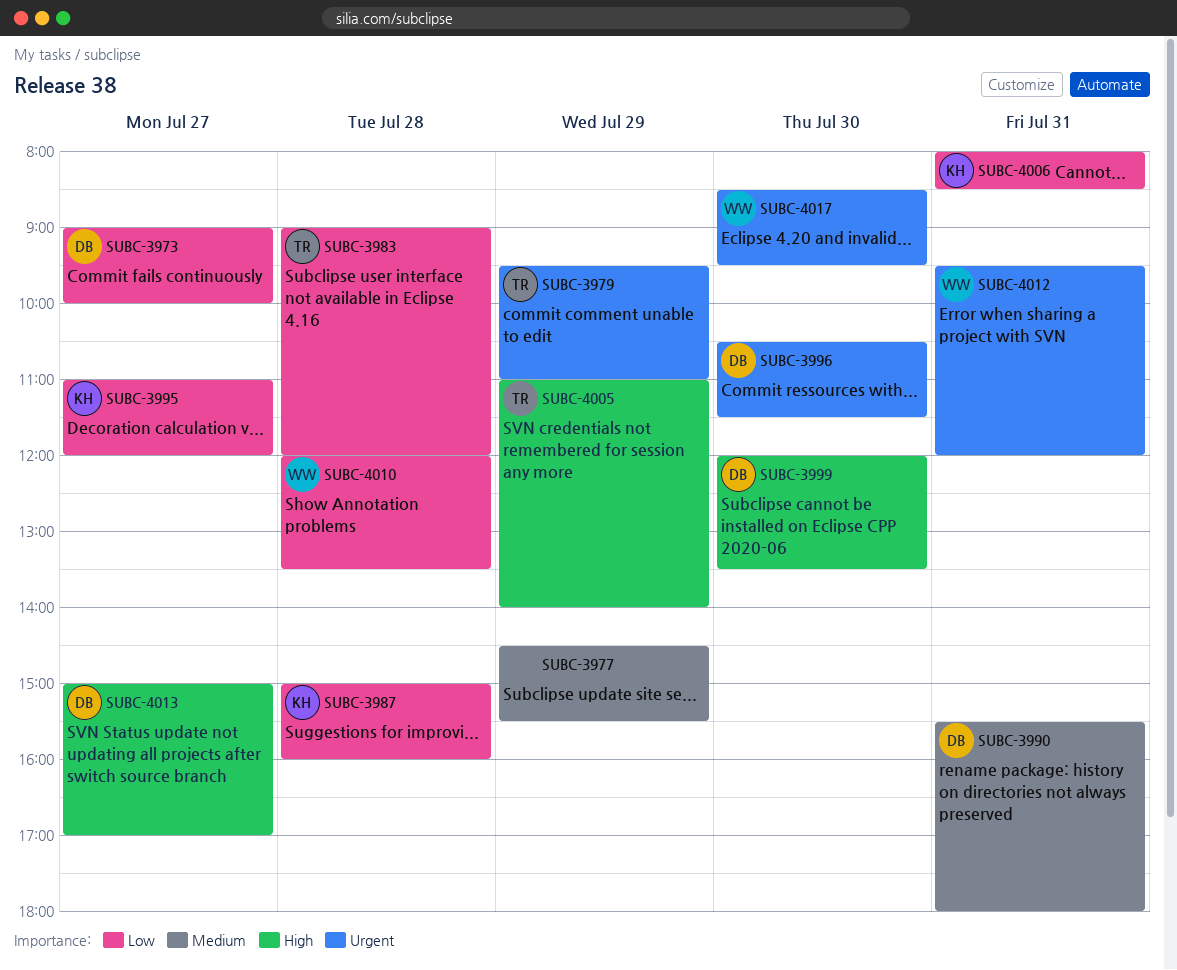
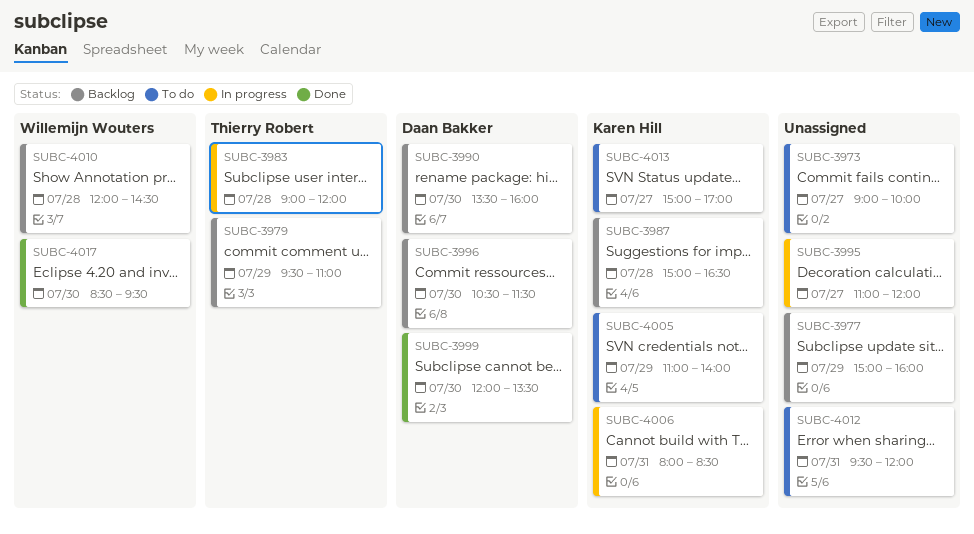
SUBC-3973, owner: Daan Bakker -> none
SUBC-3977, begins: 14:30 -> 15:00
SUBC-3977, ends: 15:30 -> 16:00
SUBC-3987, ends: 16:00 -> 16:30
SUBC-3990, day: Jul 31 -> Jul 30
SUBC-3990, begins: 15:30 -> 13:30
SUBC-3990, ends: 18:00 -> 16:00
SUBC-3995, owner: Karen Hill -> none
SUBC-4005, owner: Thierry Robert -> Karen Hill
SUBC-4010, ends: 13:30 -> 14:30
SUBC-4012, owner: Willemijn Wouters -> none
SUBC-4013, owner: Daan Bakker -> Karen Hill

